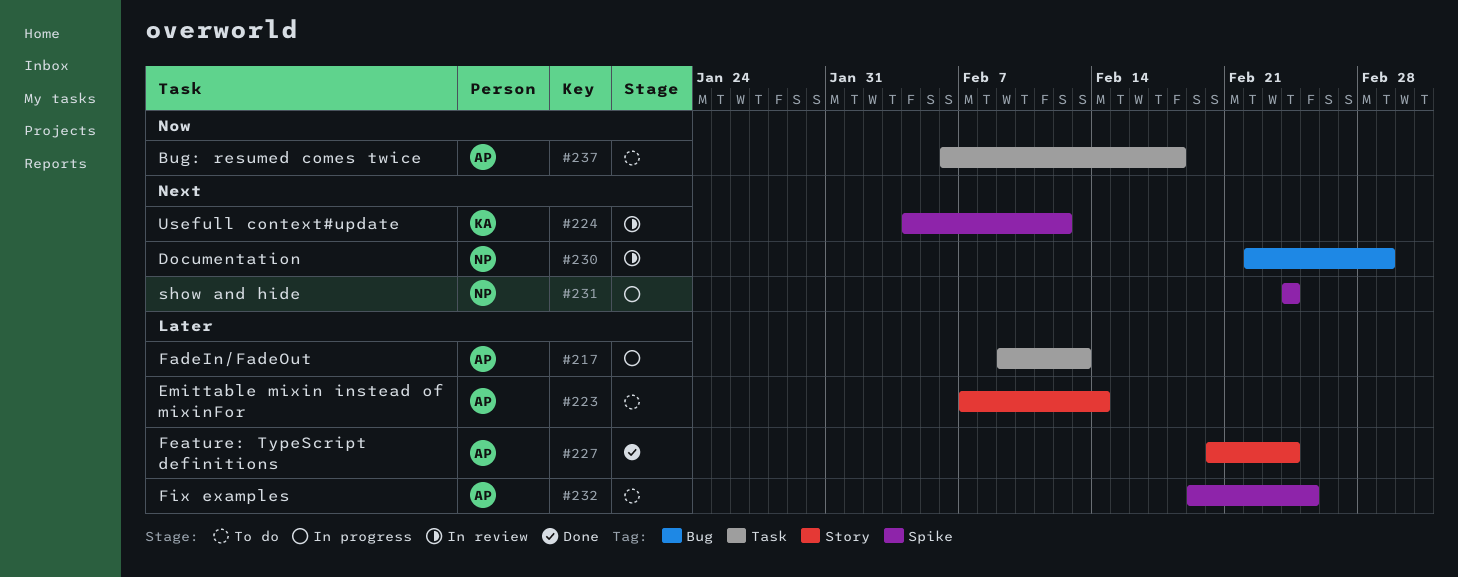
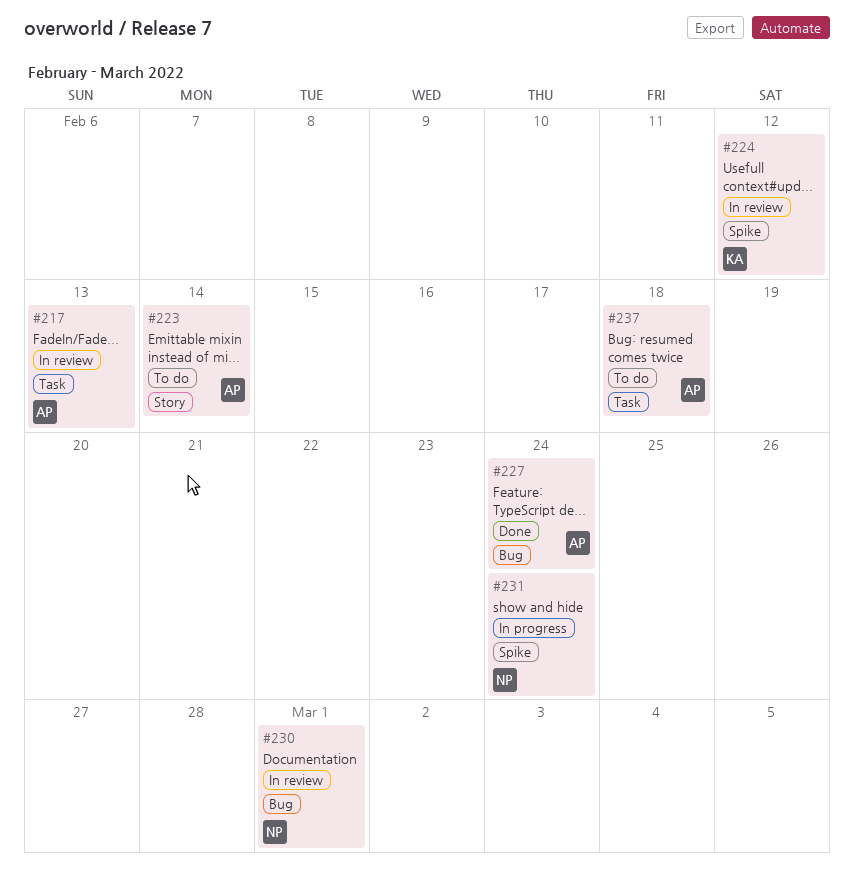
#217, status: In progress -> In review
#227, label: Story -> Bug
#232: present -> none

